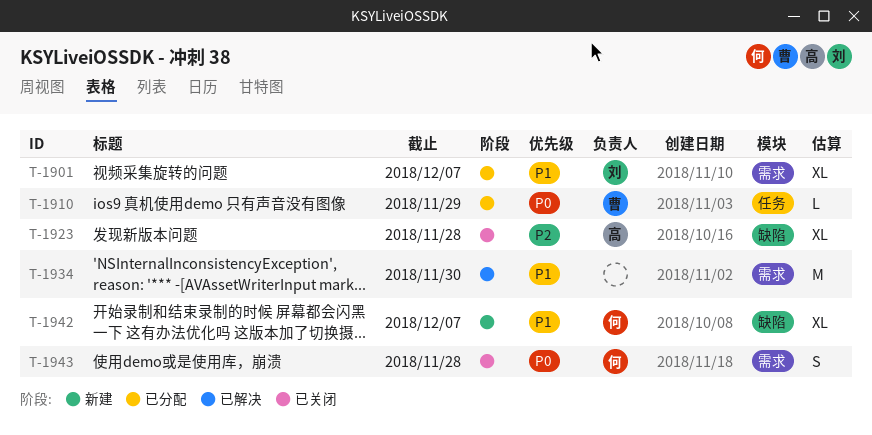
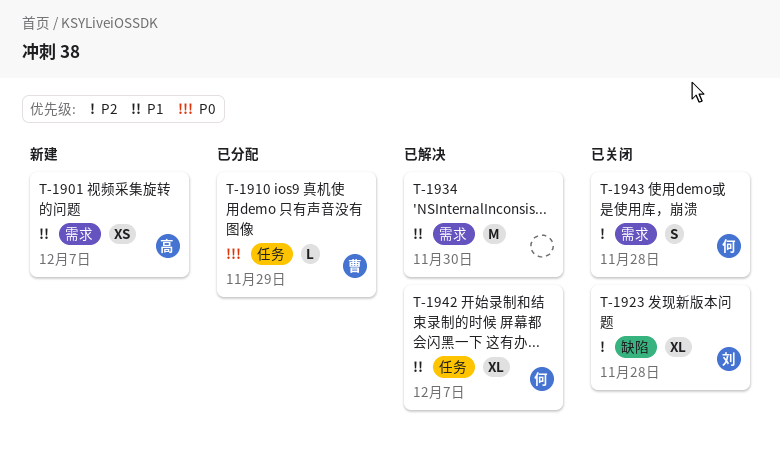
T-1901, status: 已分配 -> 新建
T-1901, owner: 刘 -> 高
T-1901, estimate: XL -> XS
T-1923, owner: 高 -> 刘
T-1942, status: 新建 -> 已解决
T-1942, label: 缺陷 -> 任务
T-1943, priority: P0 -> P2

